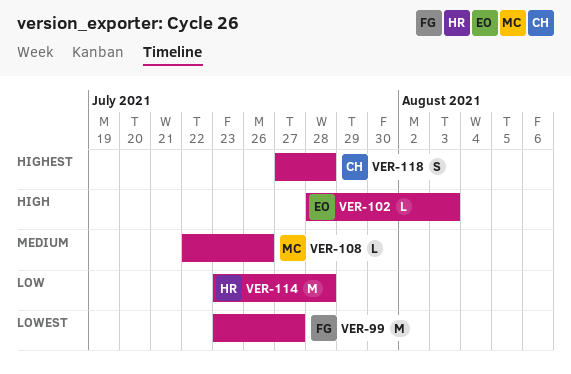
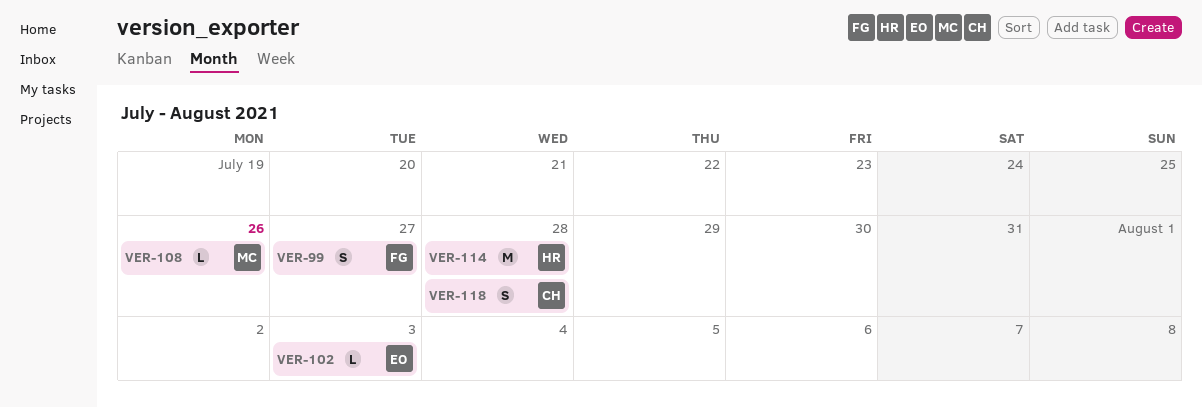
VER-99, estimate: M -> S

